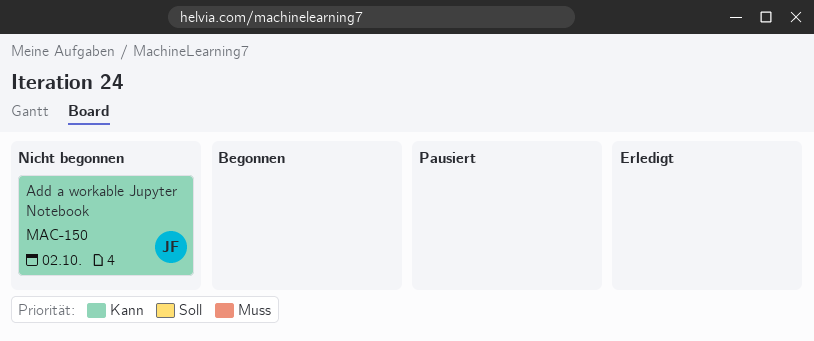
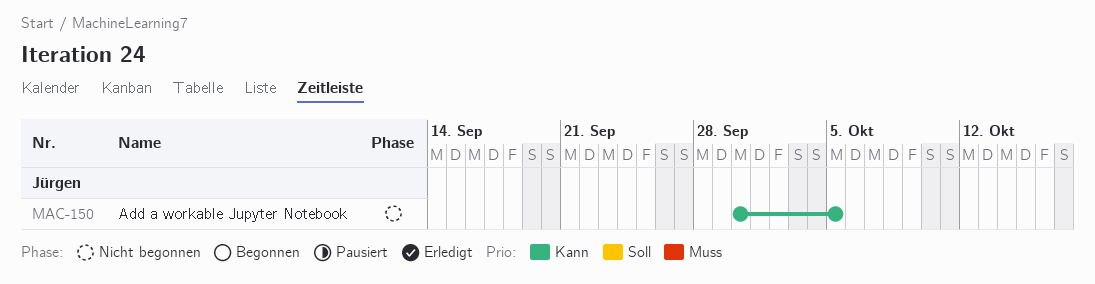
MAC-150, due: Oct 2 -> Oct 5

